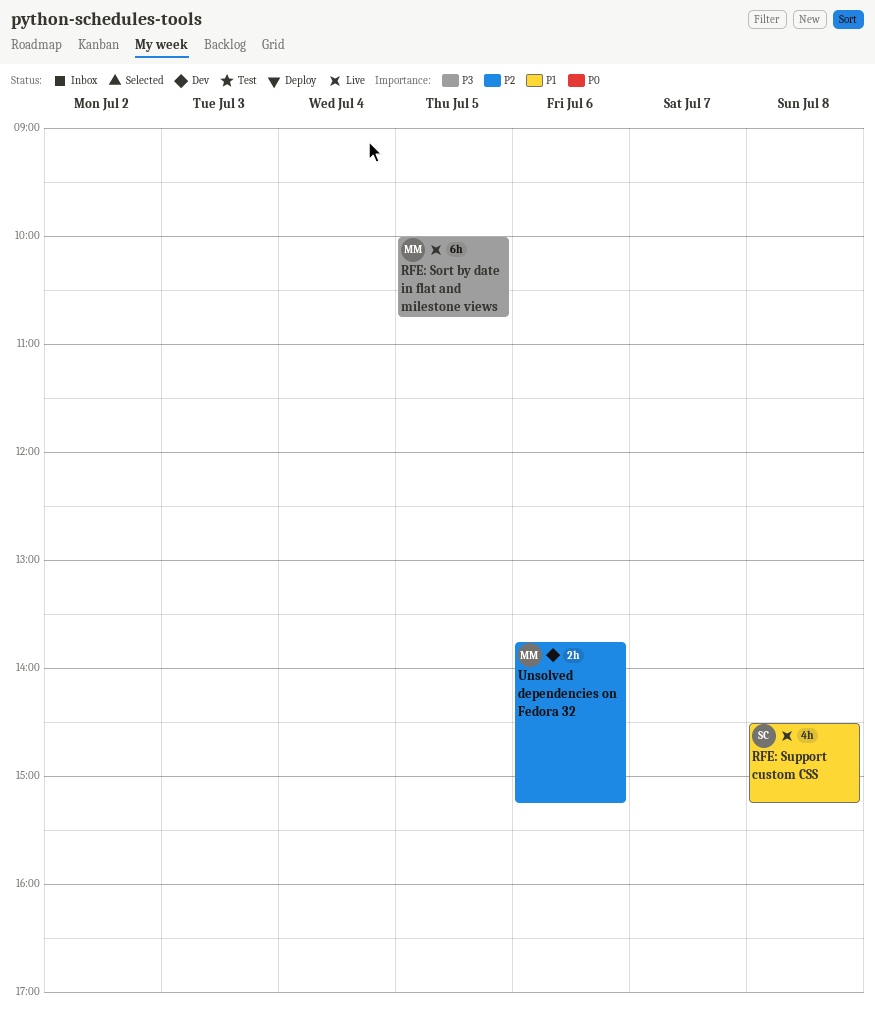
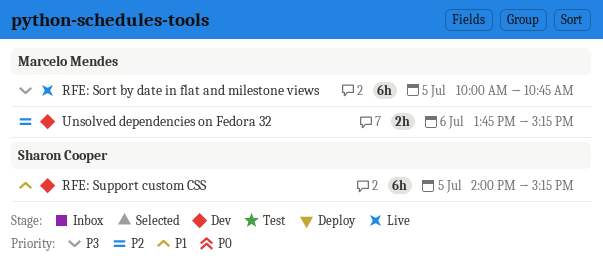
RFE: Support custom CSS, status: Live -> Dev
RFE: Support custom CSS, estimate: 4h -> 6h
RFE: Support custom CSS, day: Jul 8 -> Jul 5
RFE: Support custom CSS, begins: 14:30 -> 14:00

